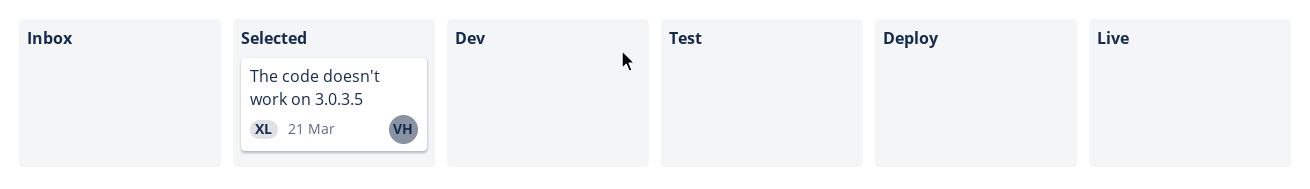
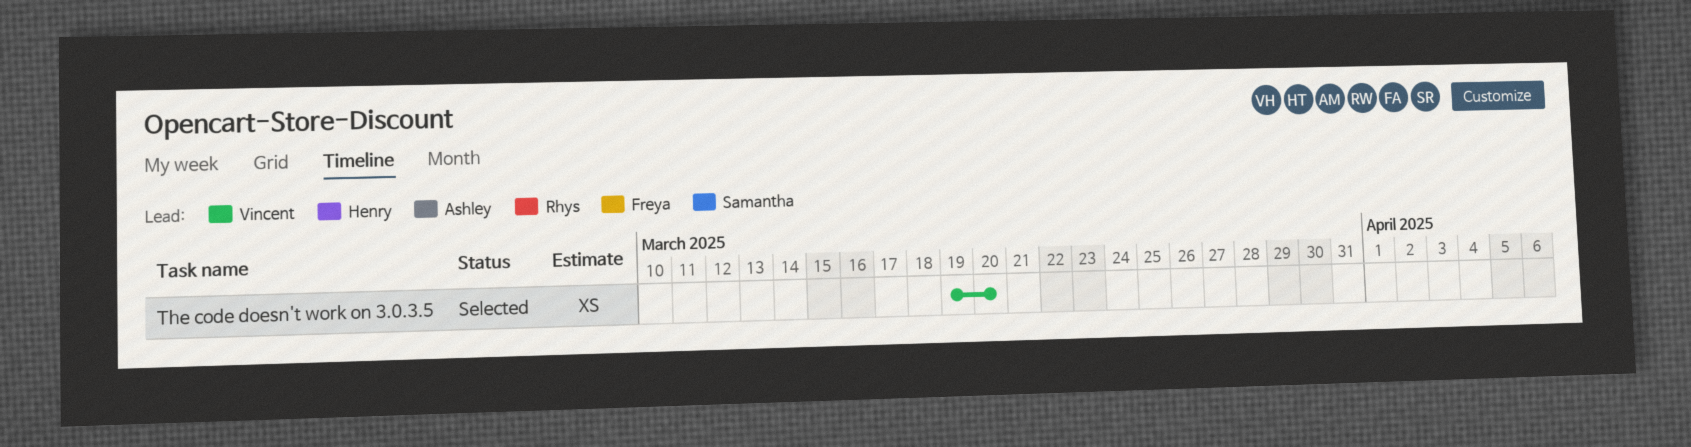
The code doesn't work on 3.0.3.5, estimate: XL -> XS
The code doesn't work on 3.0.3.5, due: Mar 21 -> Mar 20

